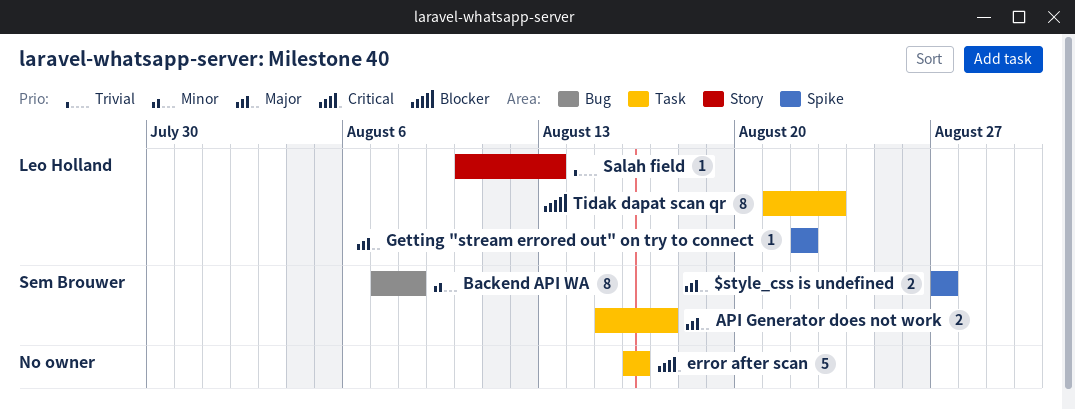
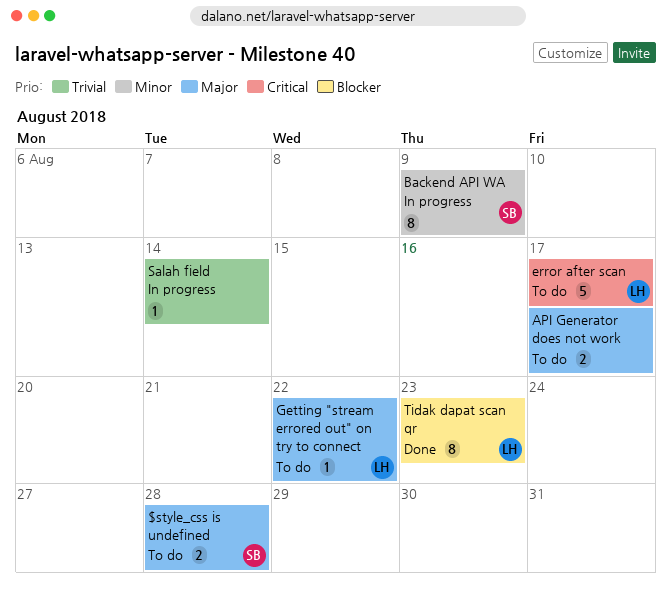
$style_css is undefined, due: Aug 27 -> Aug 28
API Generator does not work, owner: Sem Brouwer -> none
Backend API WA, due: Aug 8 -> Aug 9
error after scan, owner: none -> Leo Holland
error after scan, due: Aug 16 -> Aug 17
Salah field, owner: Leo Holland -> none
Salah field, due: Aug 13 -> Aug 14

